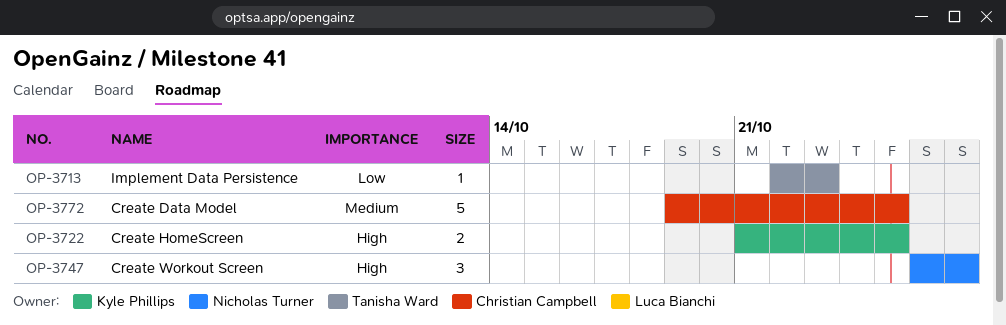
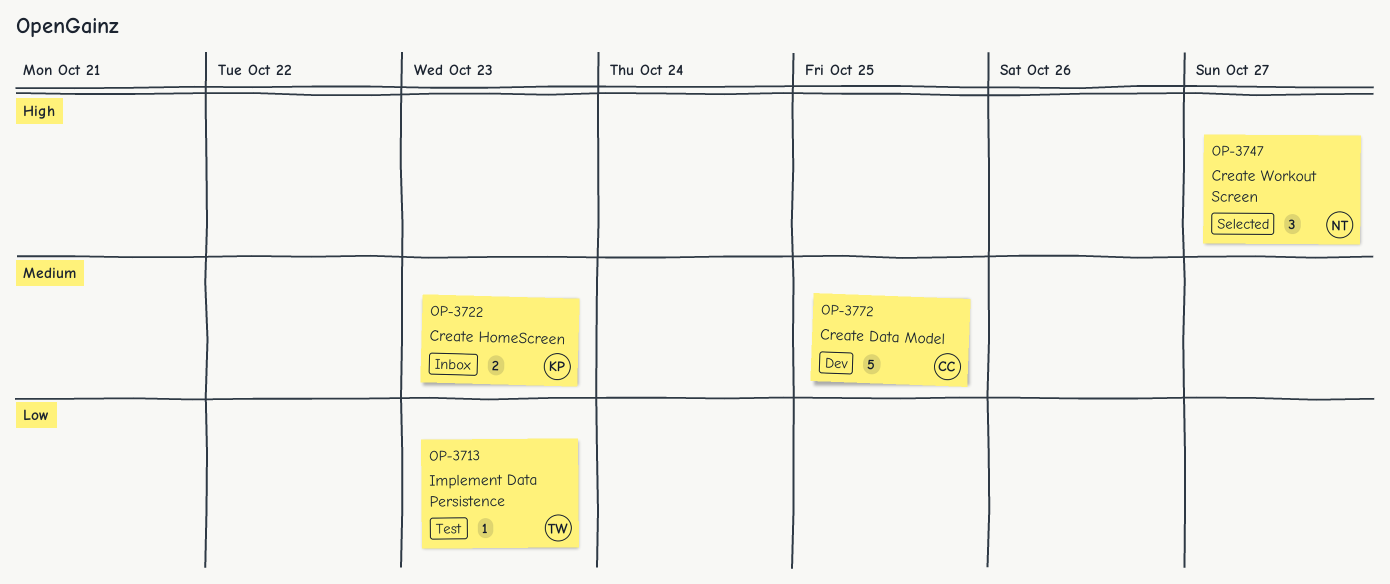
OP-3722, priority: High -> Medium
OP-3722, due: Oct 25 -> Oct 23

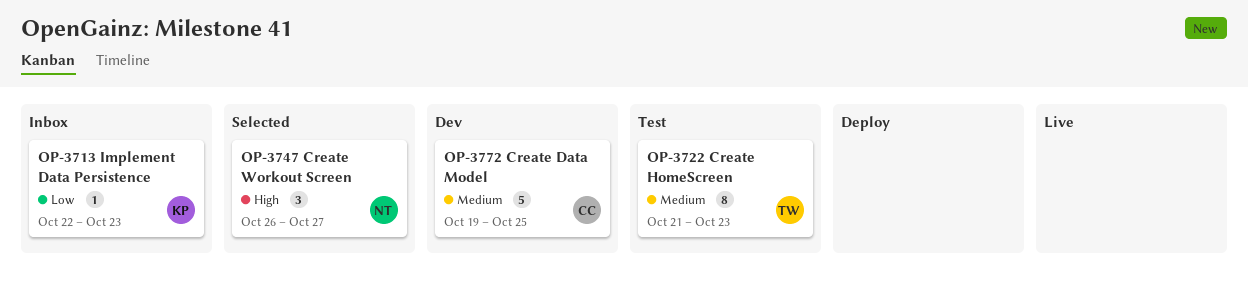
OP-3713, status: Test -> Inbox
OP-3713, owner: TW -> KP
OP-3722, status: Inbox -> Test
OP-3722, owner: KP -> TW
OP-3722, estimate: 2 -> 8

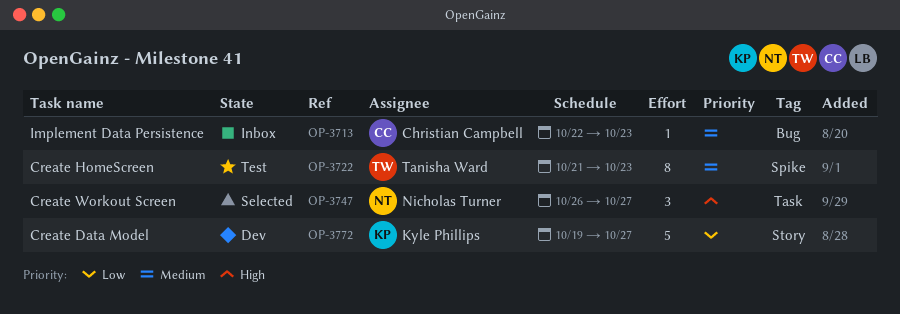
OP-3713, owner: Kyle Phillips -> Christian Campbell
OP-3713, priority: Low -> Medium
OP-3772, owner: Christian Campbell -> Kyle Phillips
OP-3772, priority: Medium -> Low
OP-3772, due: Oct 25 -> Oct 27

